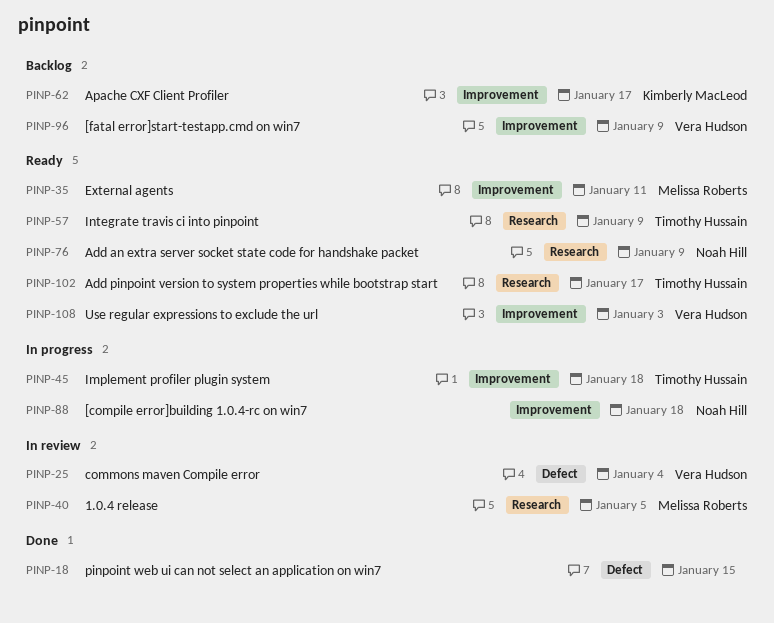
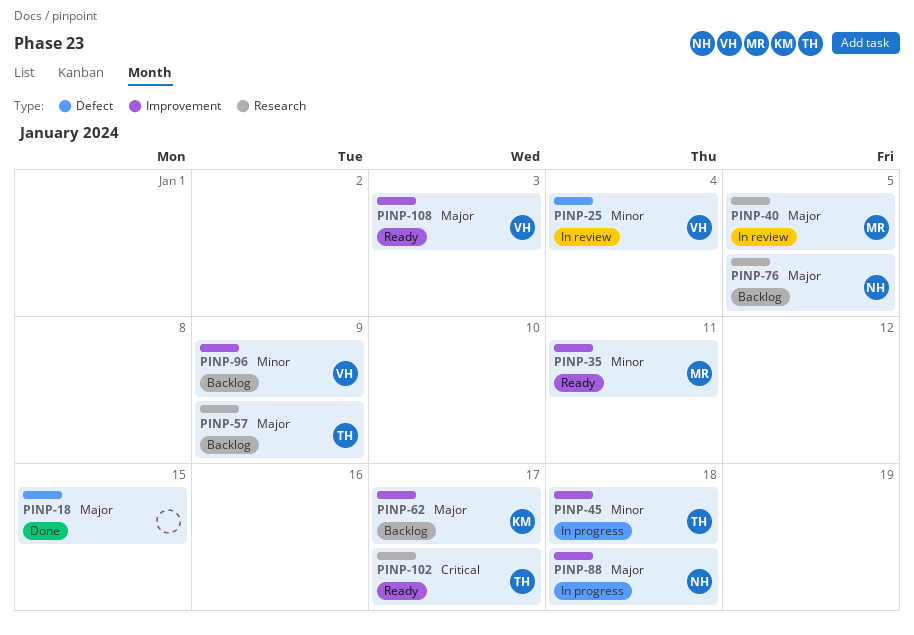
PINP-57, status: Ready -> Backlog
PINP-76, status: Ready -> Backlog
PINP-76, due: Jan 9 -> Jan 5

